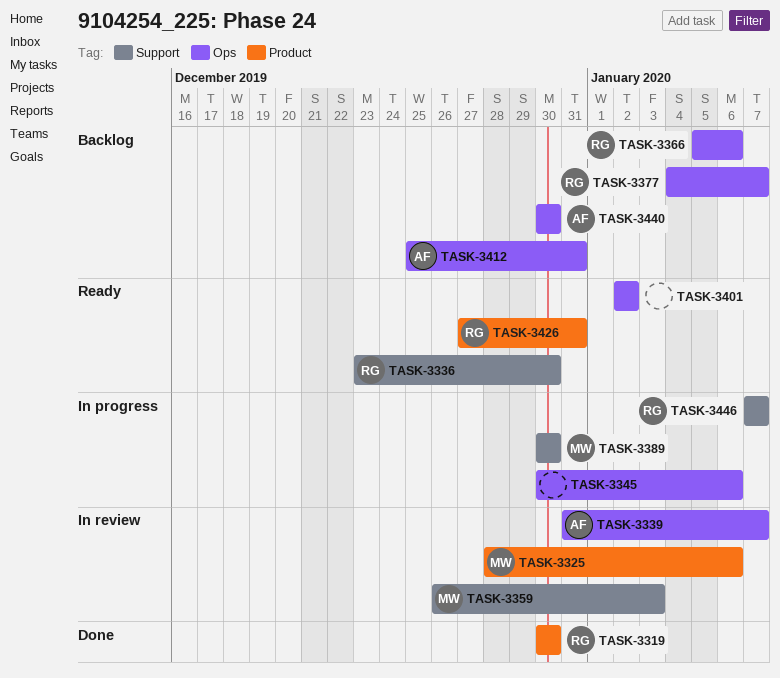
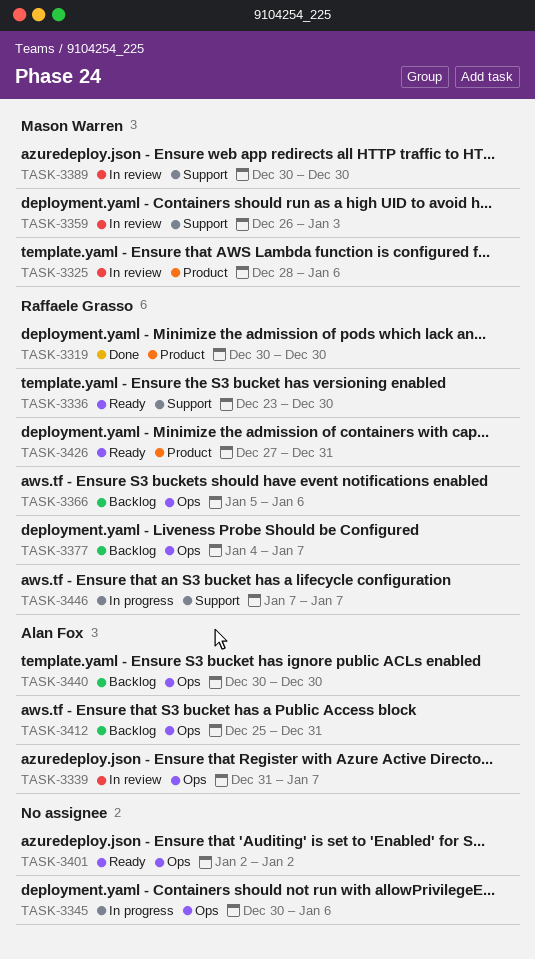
TASK-3389, status: In progress -> In review

